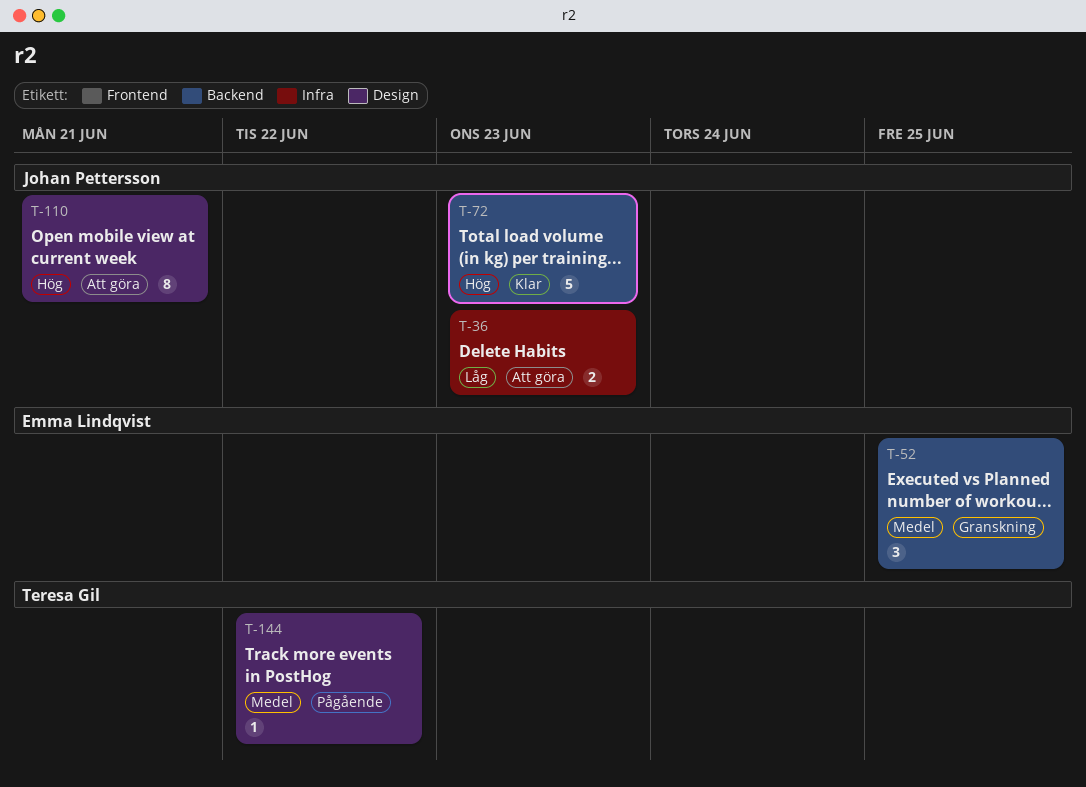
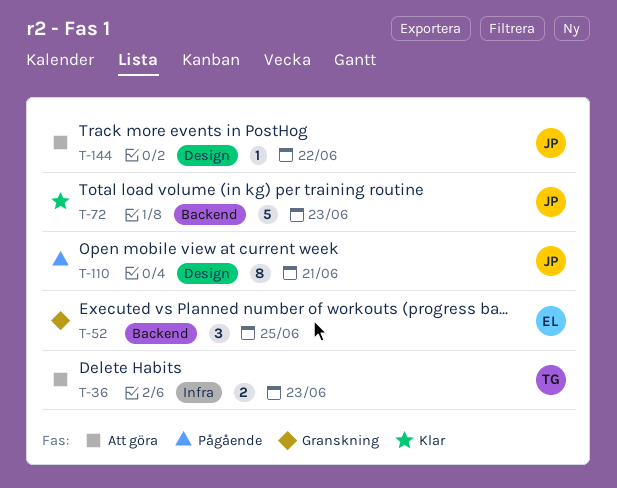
T-36, owner: Johan Pettersson -> Teresa Gil
T-110, status: Att göra -> Pågående
T-144, status: Pågående -> Att göra
T-144, owner: Teresa Gil -> Johan Pettersson

